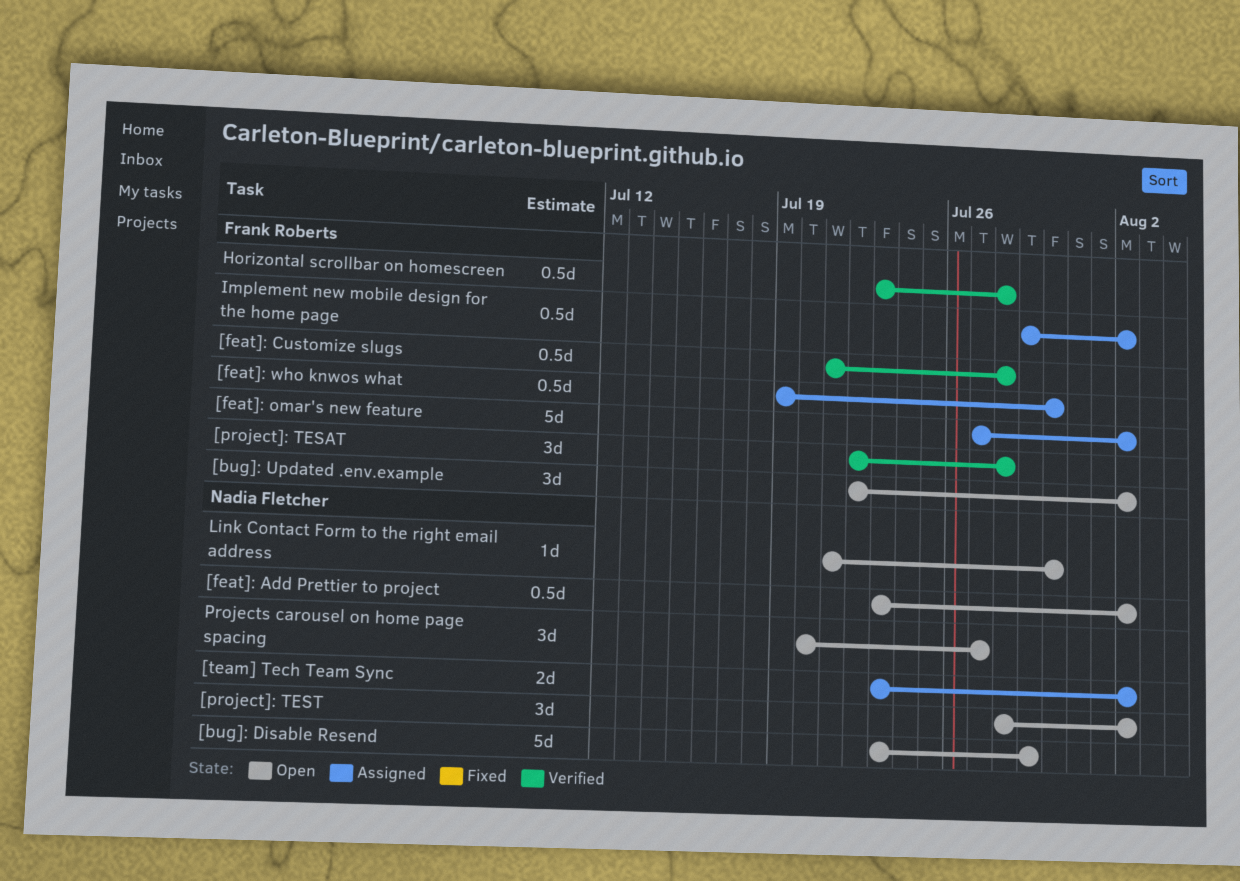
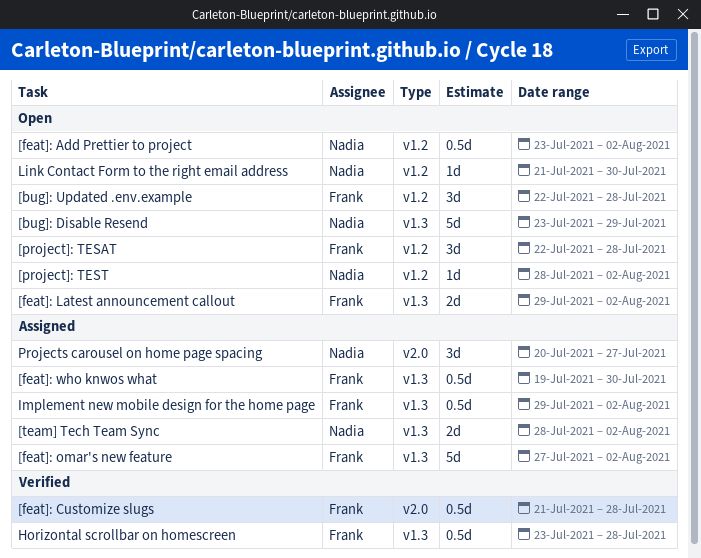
[bug]: Updated .env.example, due: Aug 2 -> Jul 28
[feat]: Latest announcement callout: none -> present
[project]: TESAT, status: Verified -> Open
[project]: TEST, estimate: 3d -> 1d
[team] Tech Team Sync, start: Jul 23 -> Jul 28
Projects carousel on home page spacing, status: Open -> Assigned

